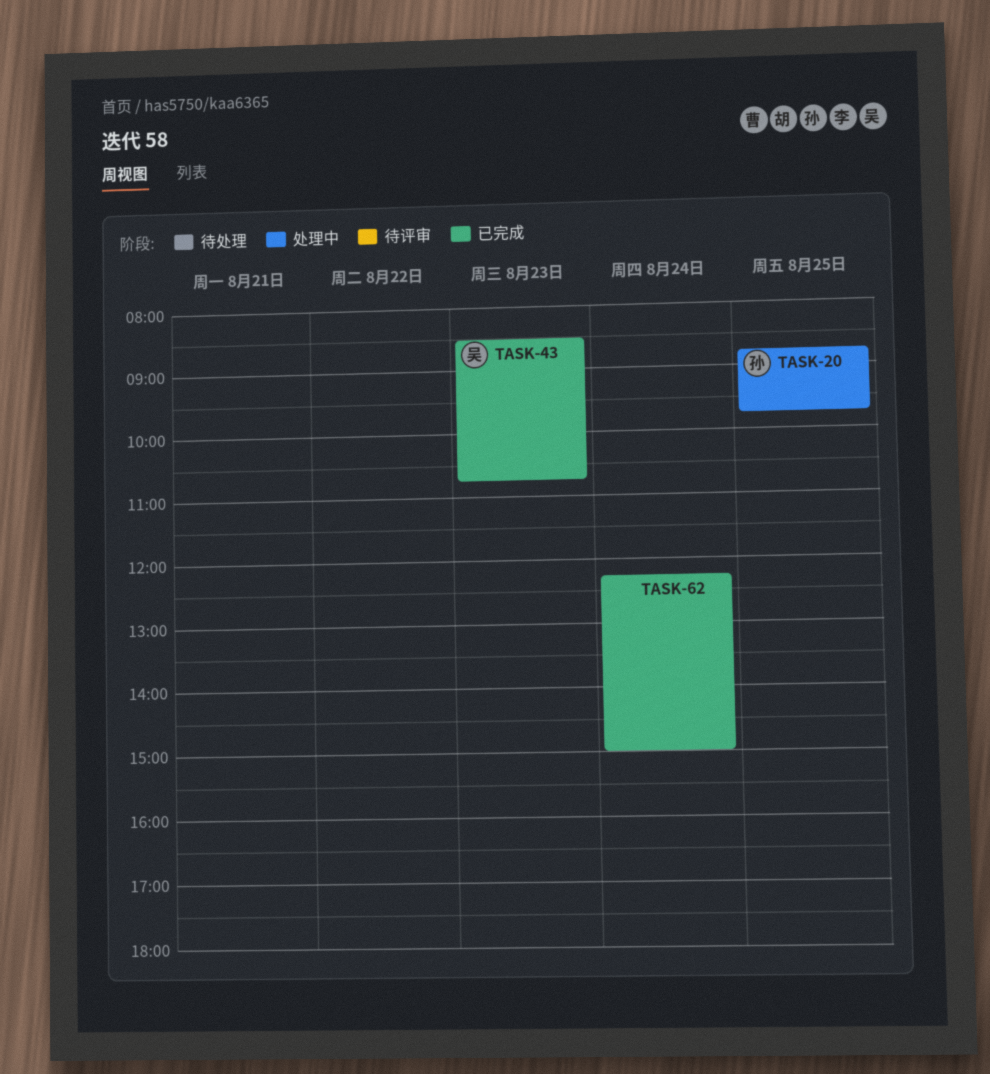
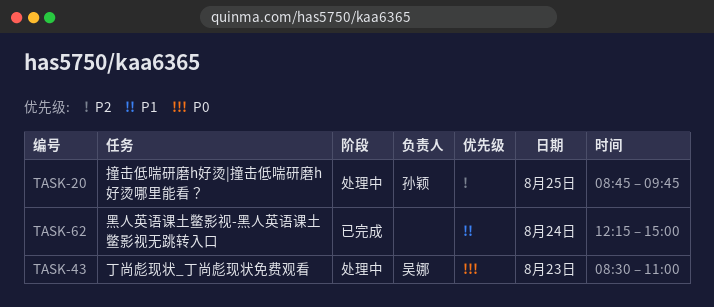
TASK-43, status: 已完成 -> 处理中
TASK-43, ends: 10:45 -> 11:00

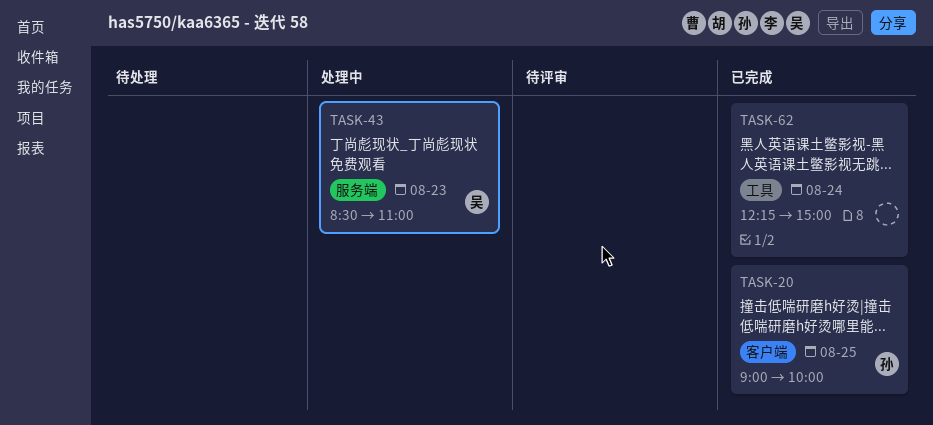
TASK-20, status: 处理中 -> 已完成
TASK-20, begins: 08:45 -> 09:00
TASK-20, ends: 09:45 -> 10:00

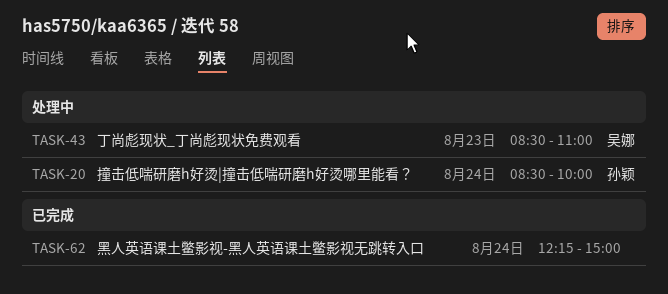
TASK-20, status: 已完成 -> 处理中
TASK-20, day: Aug 25 -> Aug 24
TASK-20, begins: 09:00 -> 08:30

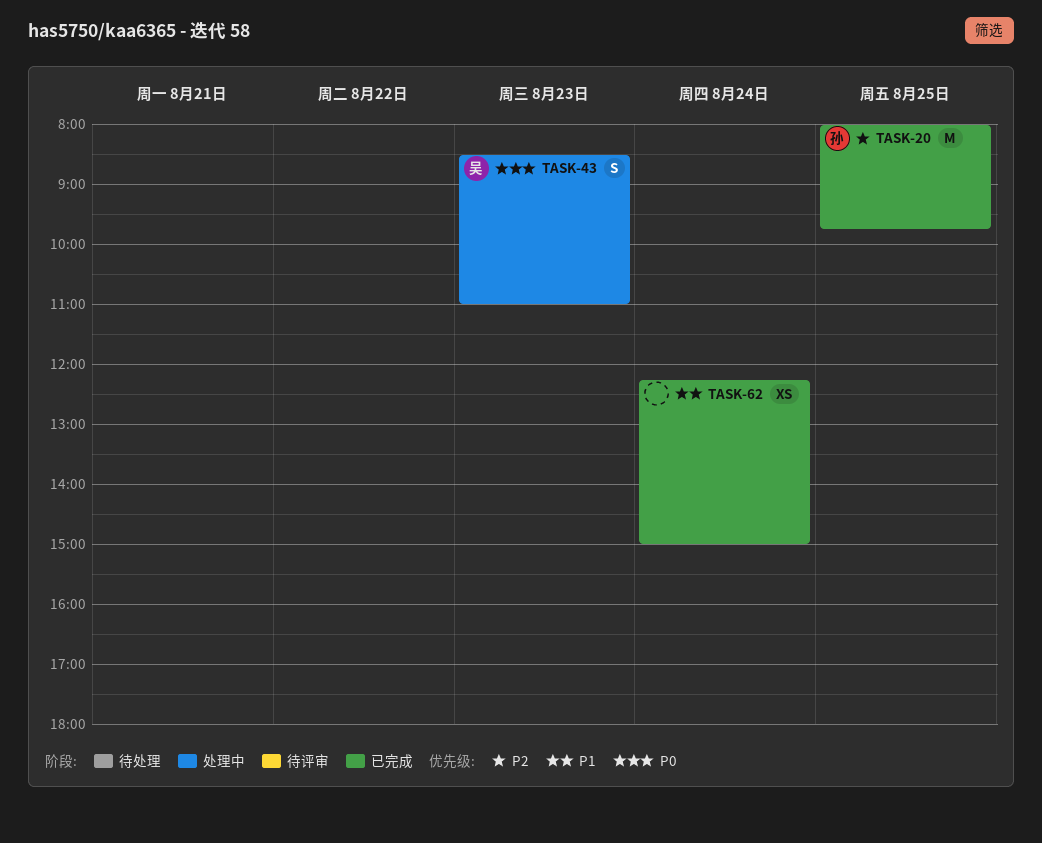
TASK-20, status: 处理中 -> 已完成
TASK-20, day: Aug 24 -> Aug 25
TASK-20, begins: 08:30 -> 08:00
TASK-20, ends: 10:00 -> 09:45

